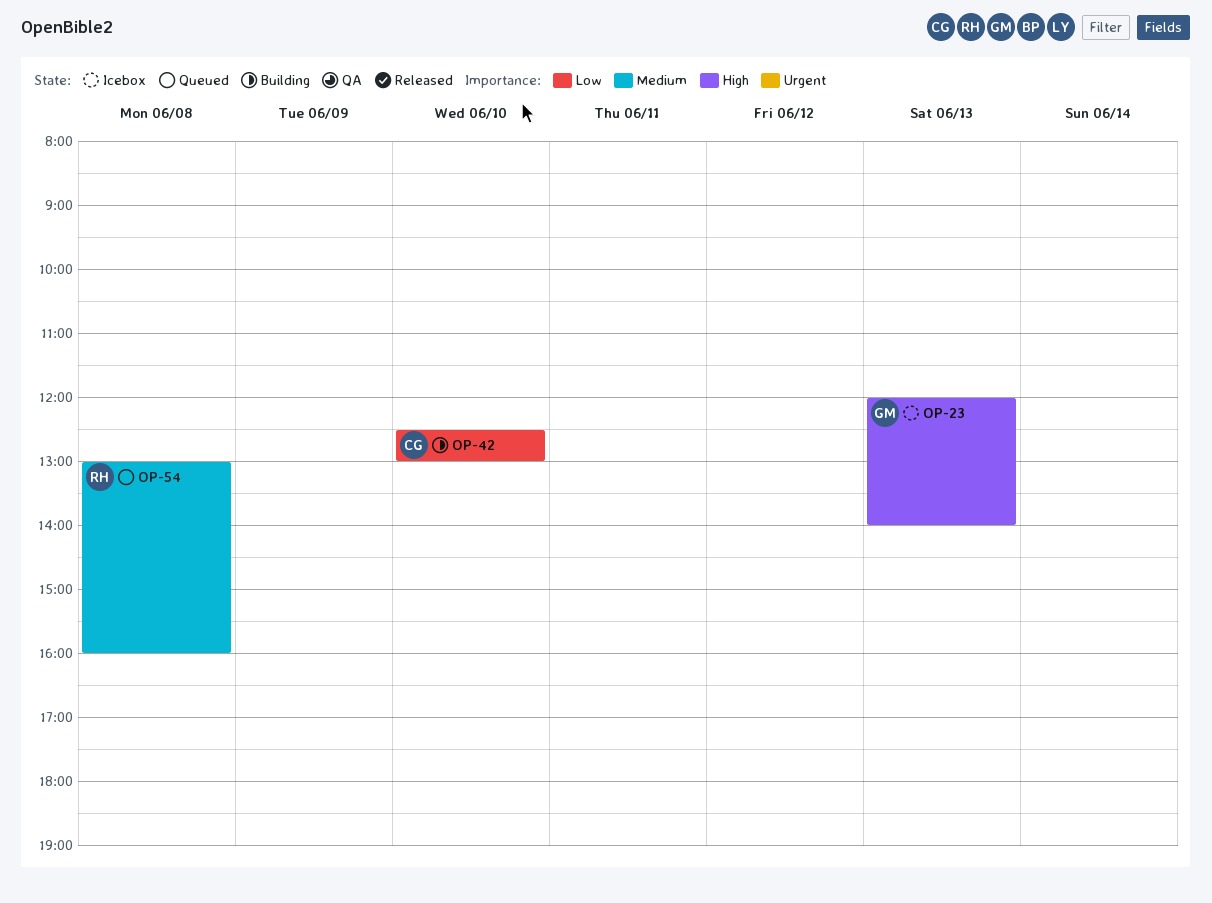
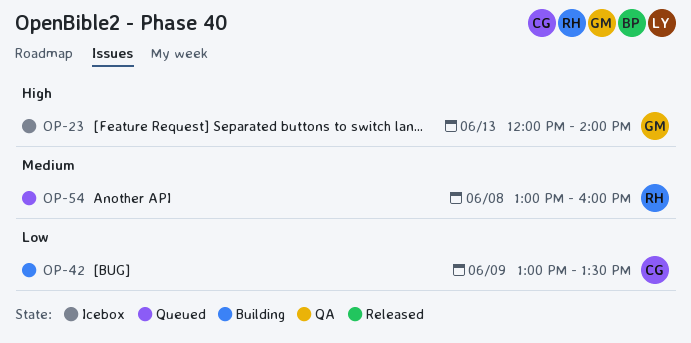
OP-42, day: Jun 10 -> Jun 9
OP-42, begins: 12:30 -> 13:00
OP-42, ends: 13:00 -> 13:30

